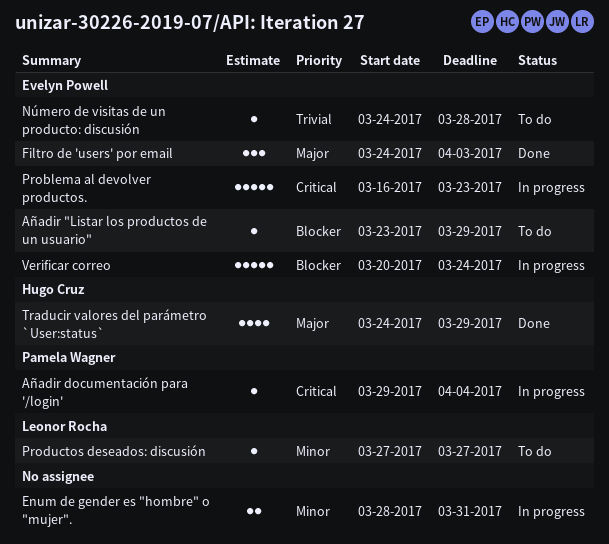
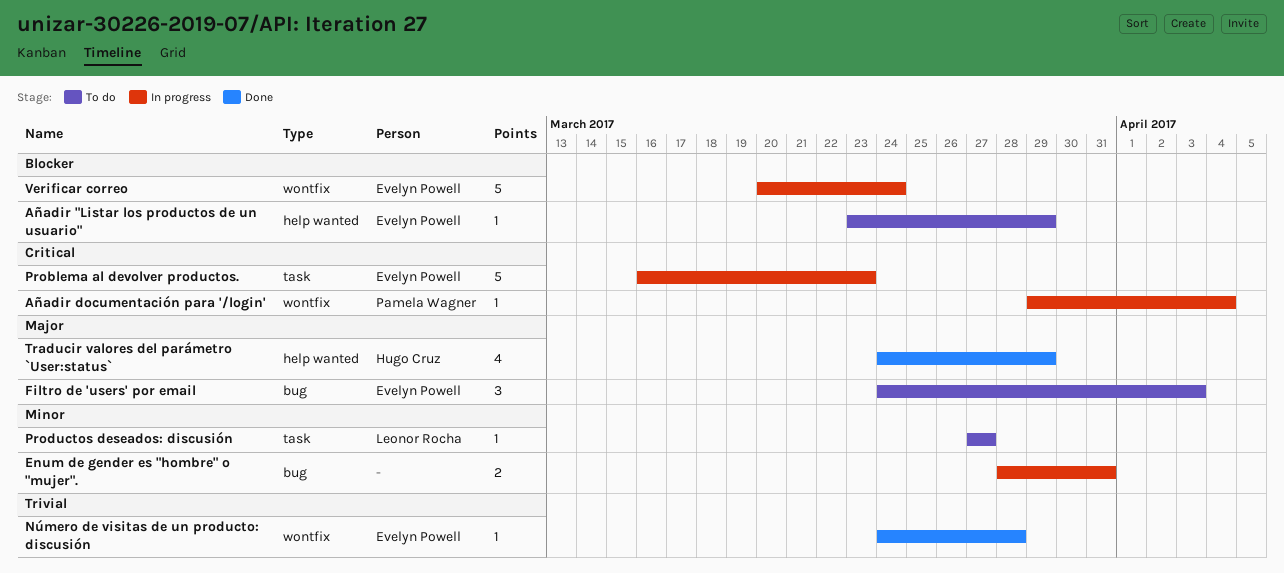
Filtro de 'users' por email, status: Done -> To do
Número de visitas de un producto: discusión, status: To do -> Done

